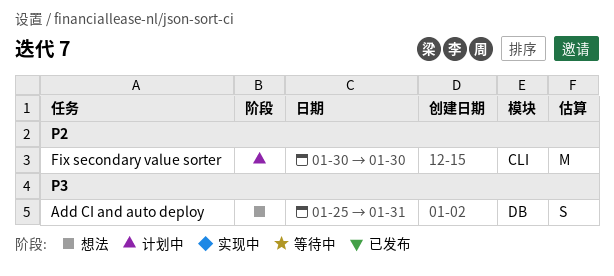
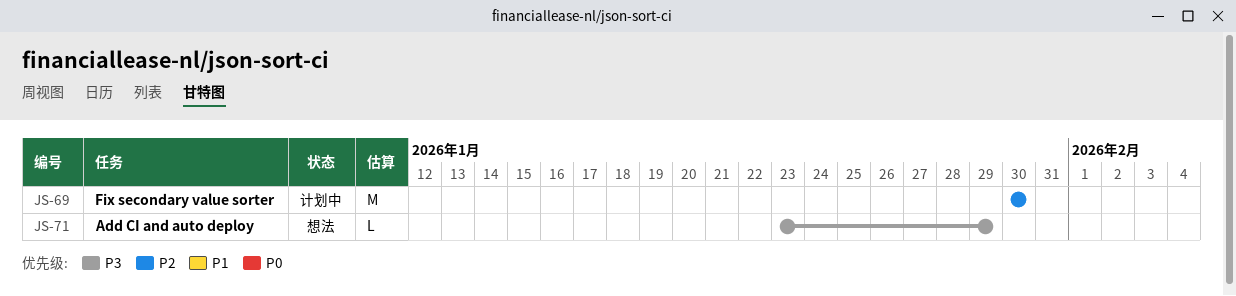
Add CI and auto deploy, estimate: S -> L
Add CI and auto deploy, start: Jan 25 -> Jan 23
Add CI and auto deploy, due: Jan 31 -> Jan 29

